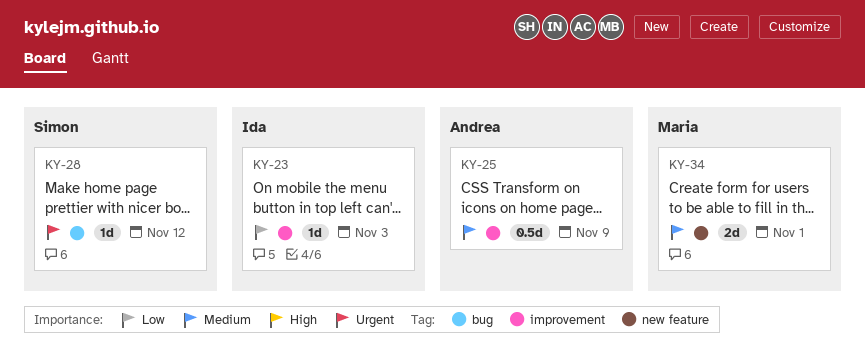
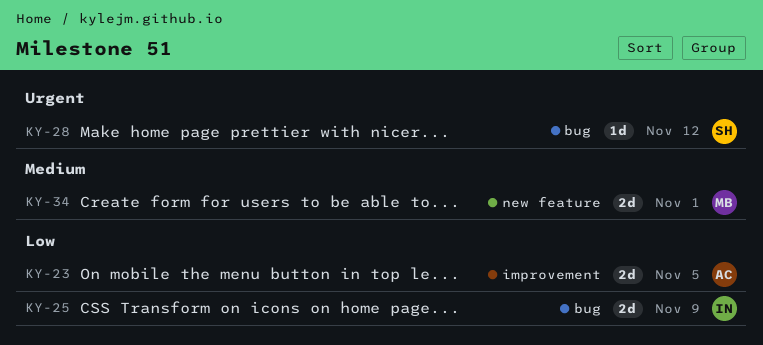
KY-23, owner: Ida -> Andrea
KY-23, estimate: 1d -> 2d
KY-23, due: Nov 3 -> Nov 5
KY-25, owner: Andrea -> Ida
KY-25, priority: Medium -> Low
KY-25, label: improvement -> bug
KY-25, estimate: 0.5d -> 2d

